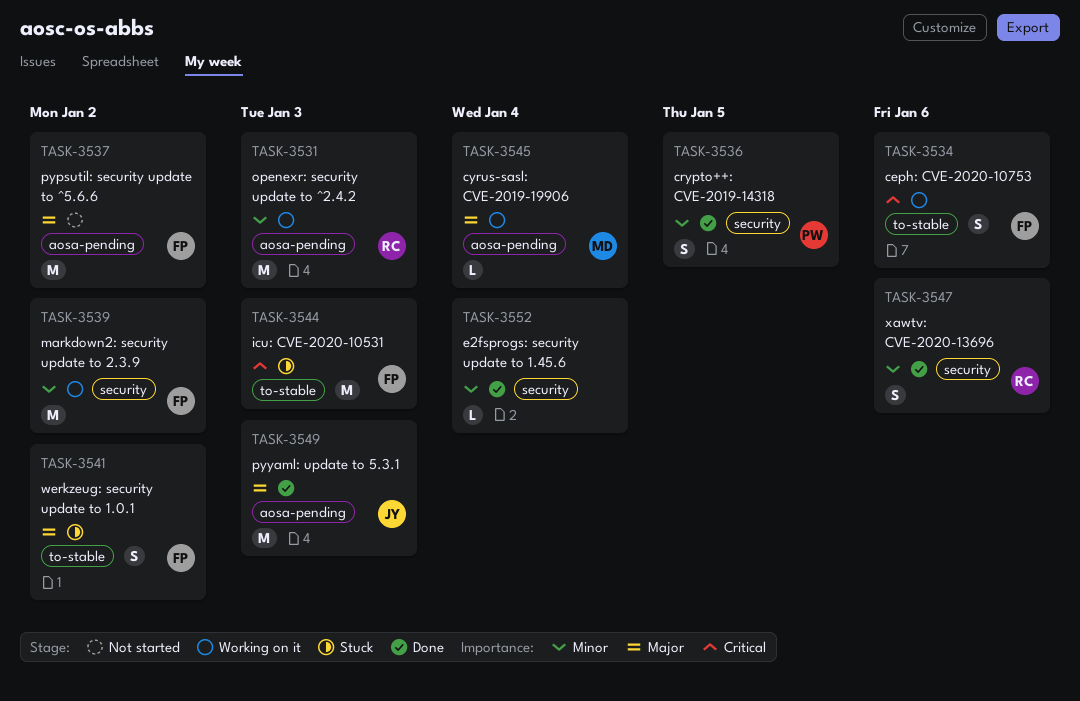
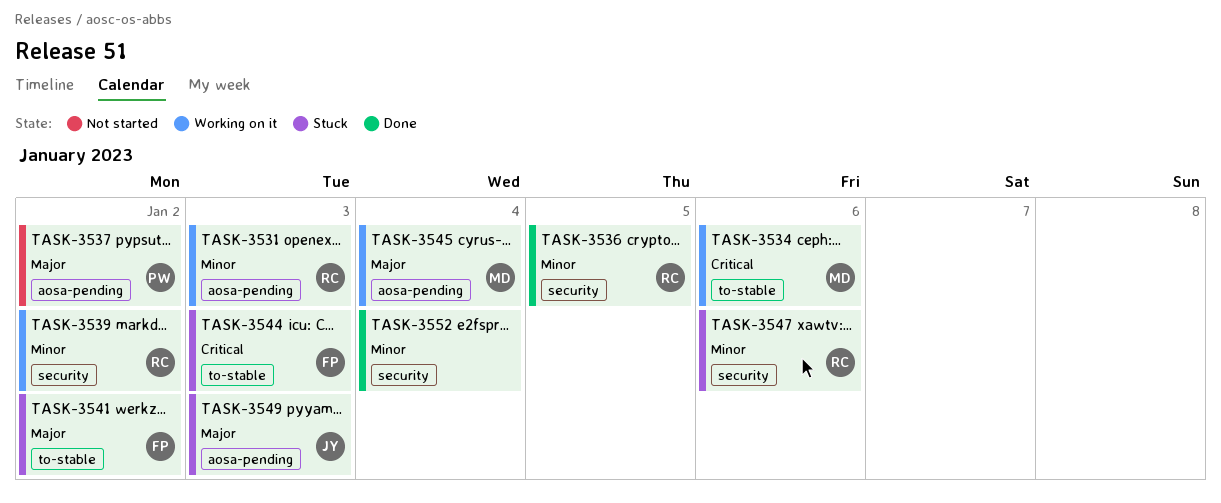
TASK-3534, owner: FP -> MD
TASK-3536, owner: PW -> RC
TASK-3537, owner: FP -> PW
TASK-3539, owner: FP -> RC
TASK-3547, status: Done -> Stuck
TASK-3549, status: Done -> Stuck

